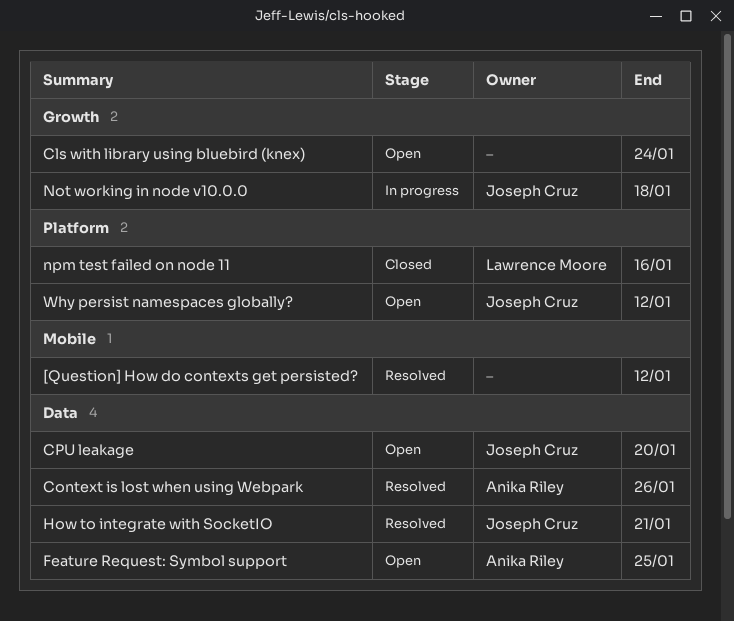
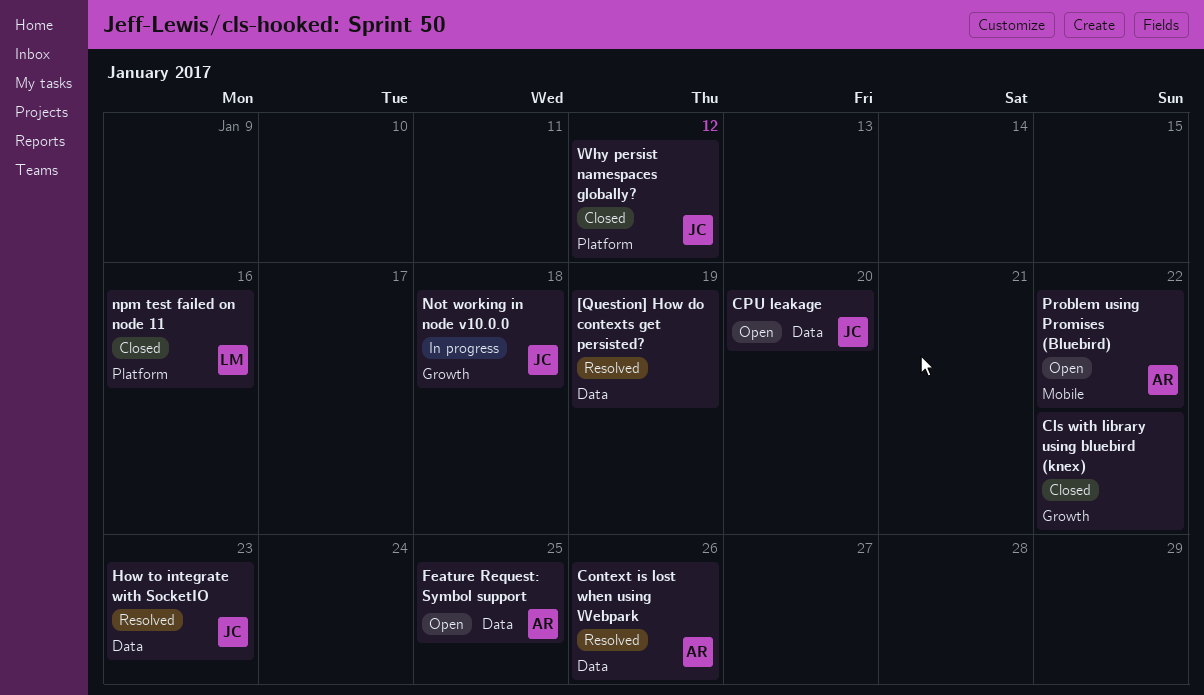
[Question] How do contexts get persisted?, label: Mobile -> Data
[Question] How do contexts get persisted?, due: Jan 12 -> Jan 19
Cls with library using bluebird (knex), status: Open -> Closed
Cls with library using bluebird (knex), due: Jan 24 -> Jan 22
How to integrate with SocketIO, due: Jan 21 -> Jan 23
Problem using Promises (Bluebird): none -> present
Why persist namespaces globally?, status: Open -> Closed

